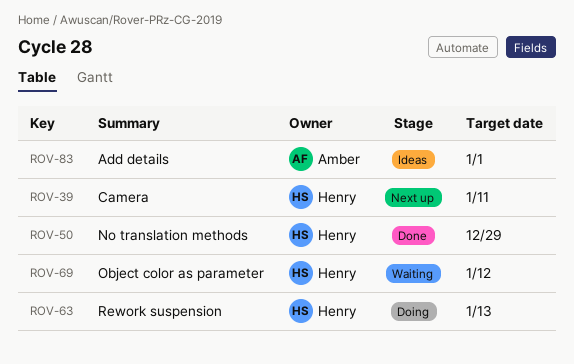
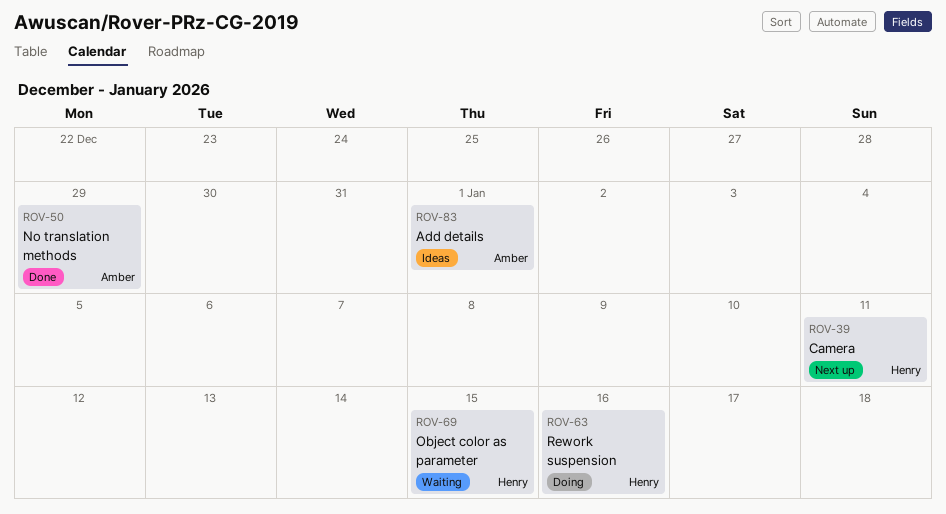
ROV-50, owner: Henry -> Amber
ROV-63, due: Jan 13 -> Jan 16
ROV-69, due: Jan 12 -> Jan 15

